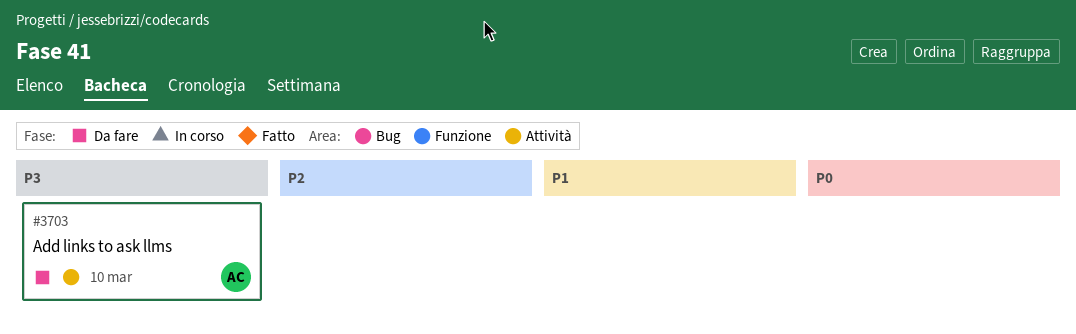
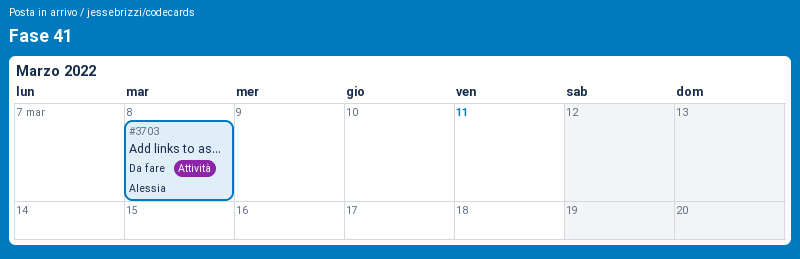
#3703, due: Mar 10 -> Mar 8

